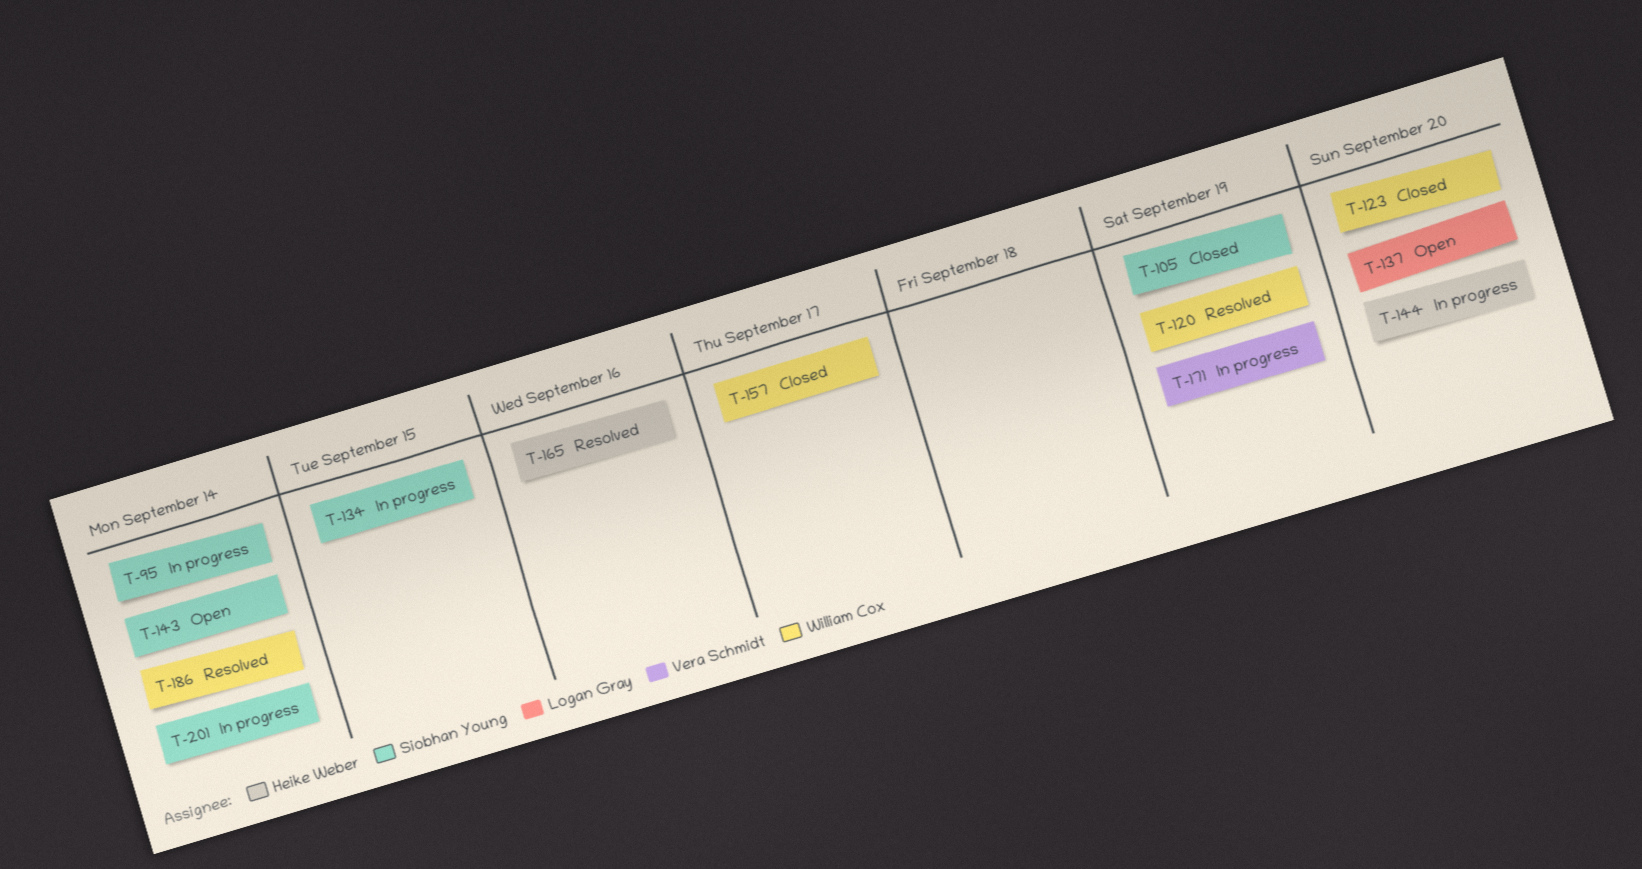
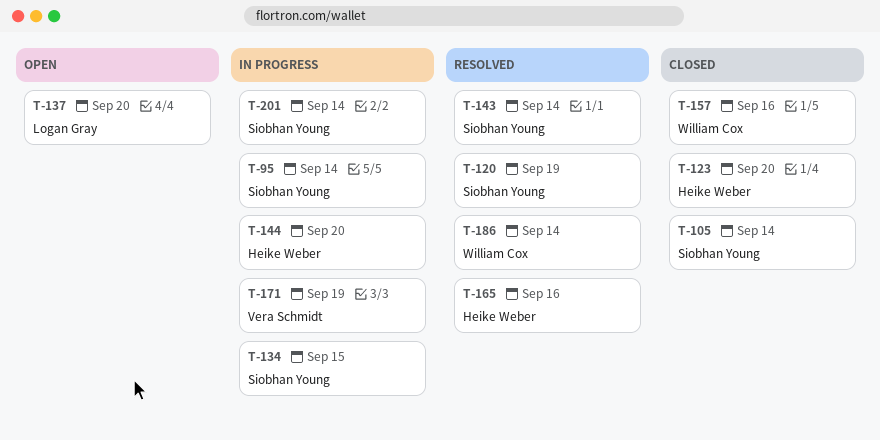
T-105, due: Sep 19 -> Sep 14
T-120, owner: William Cox -> Siobhan Young
T-123, owner: William Cox -> Heike Weber
T-143, status: Open -> Resolved
T-157, due: Sep 17 -> Sep 16

